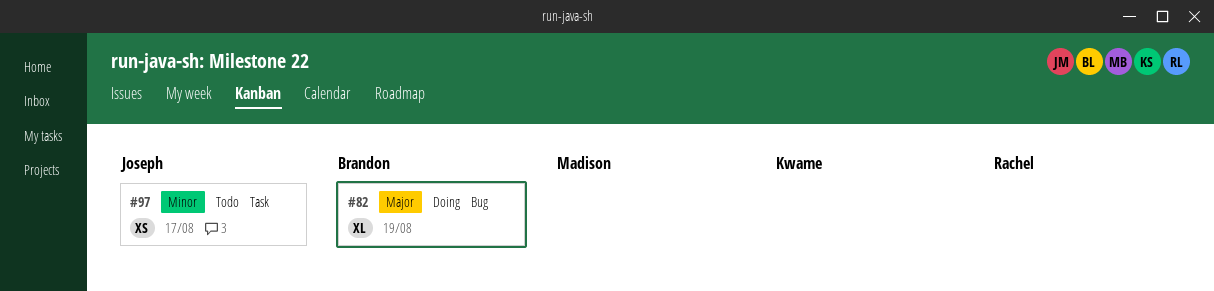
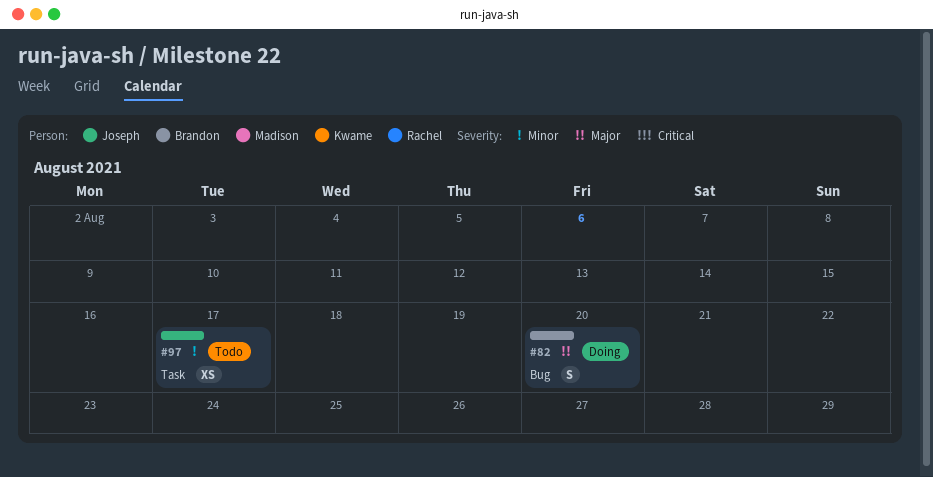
#82, estimate: XL -> S
#82, due: Aug 19 -> Aug 20

